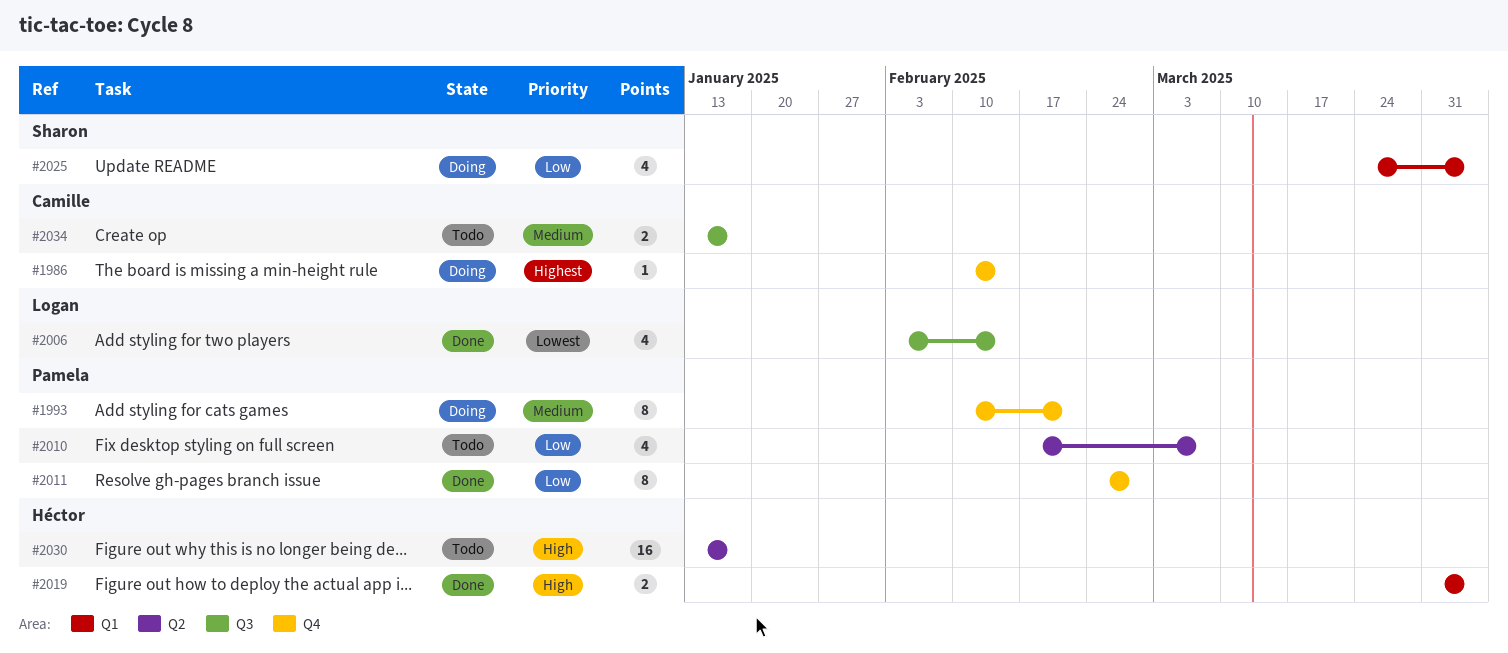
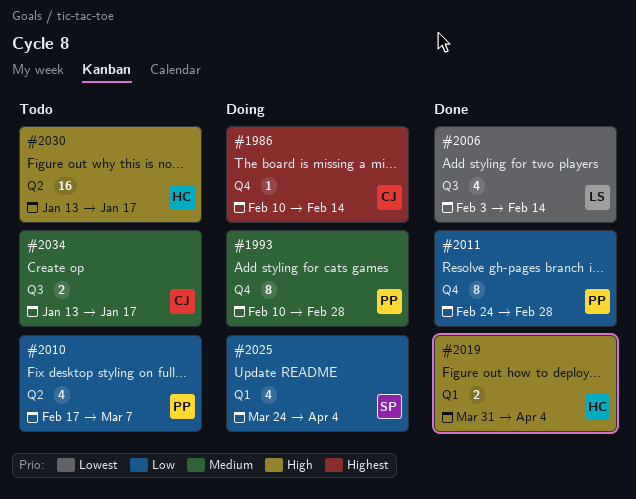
#1993, due: Feb 21 -> Feb 28

